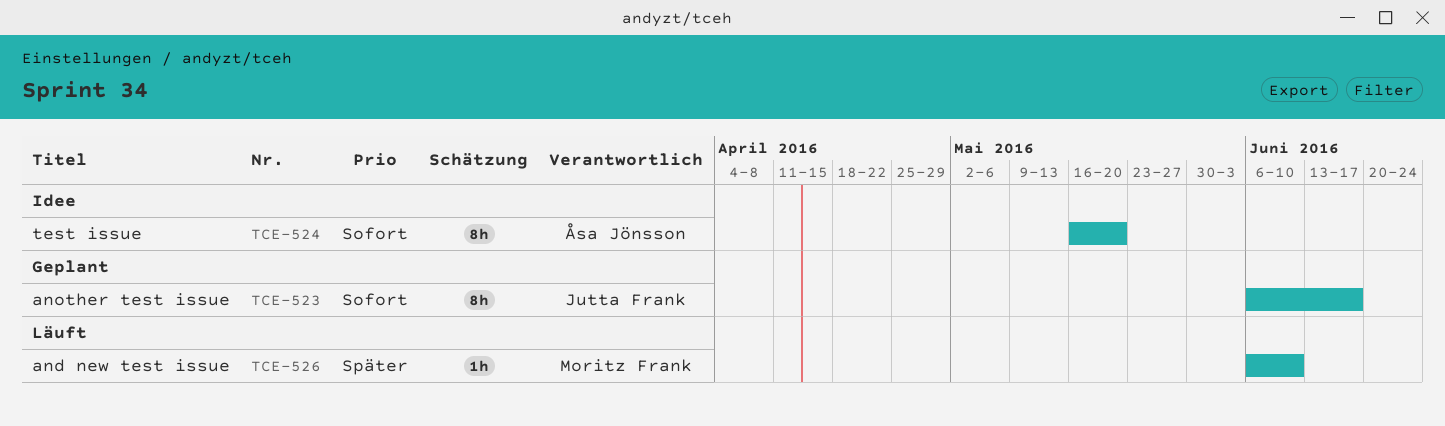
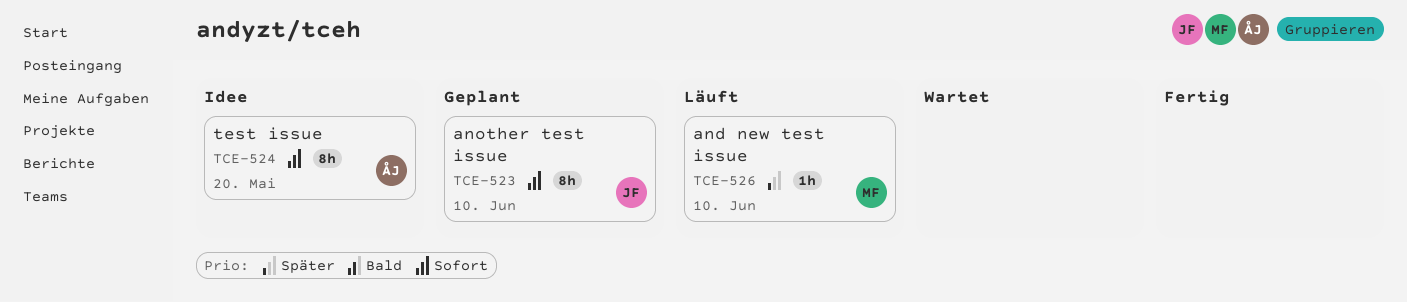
TCE-523, due: Jun 17 -> Jun 10

